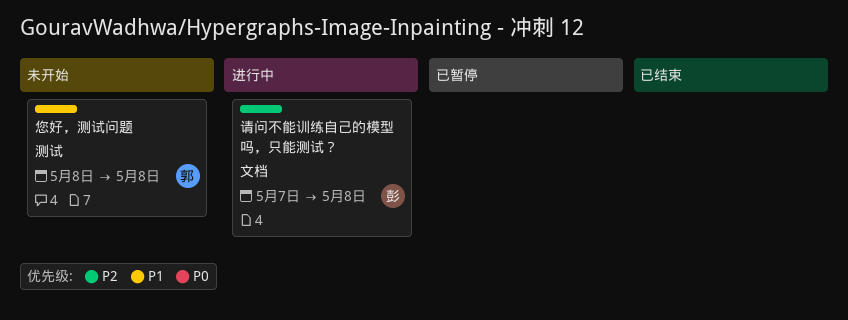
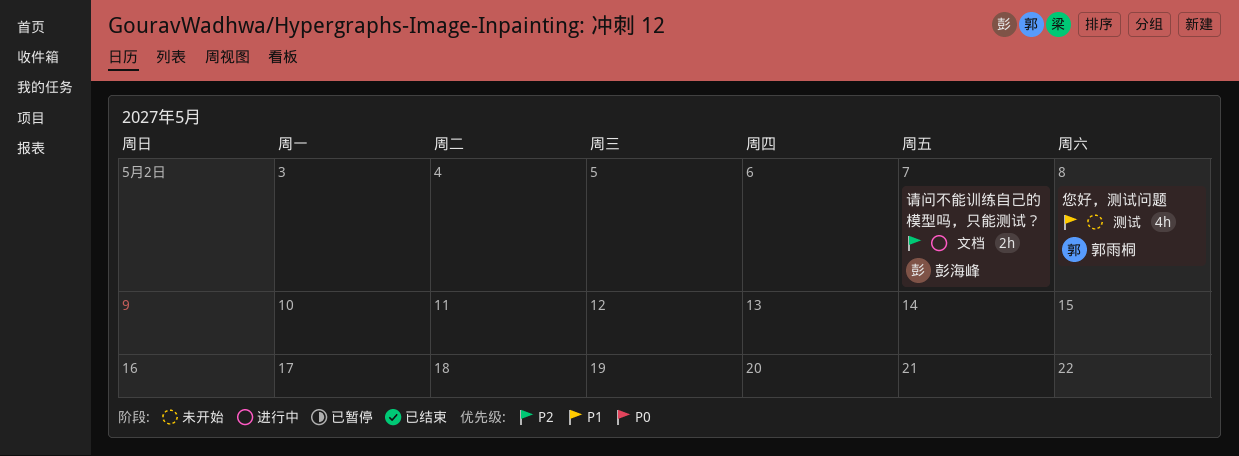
请问不能训练自己的模型吗，只能测试？, due: May 8 -> May 7

